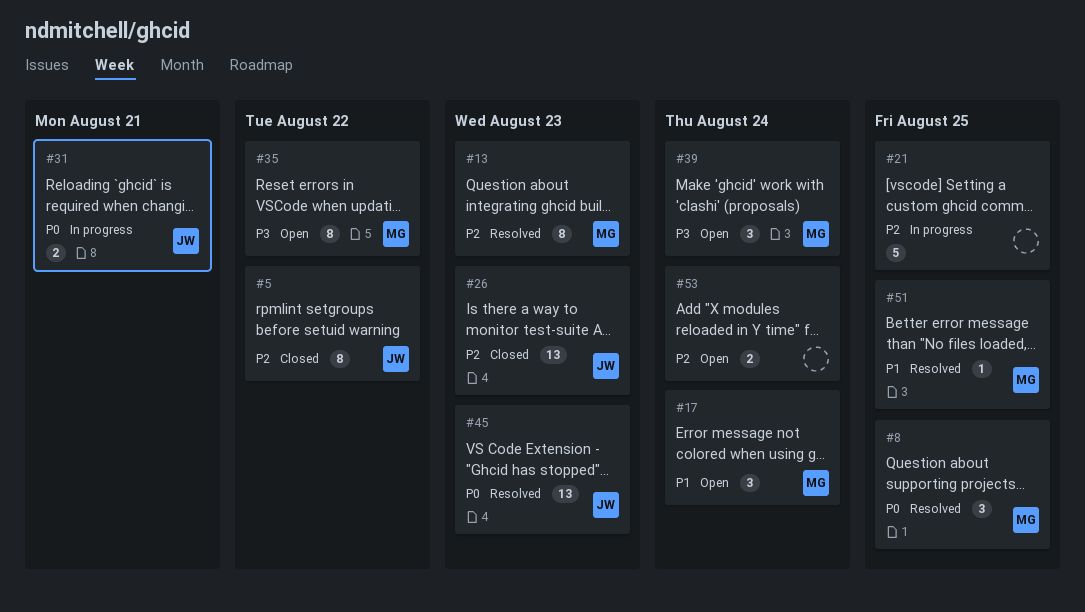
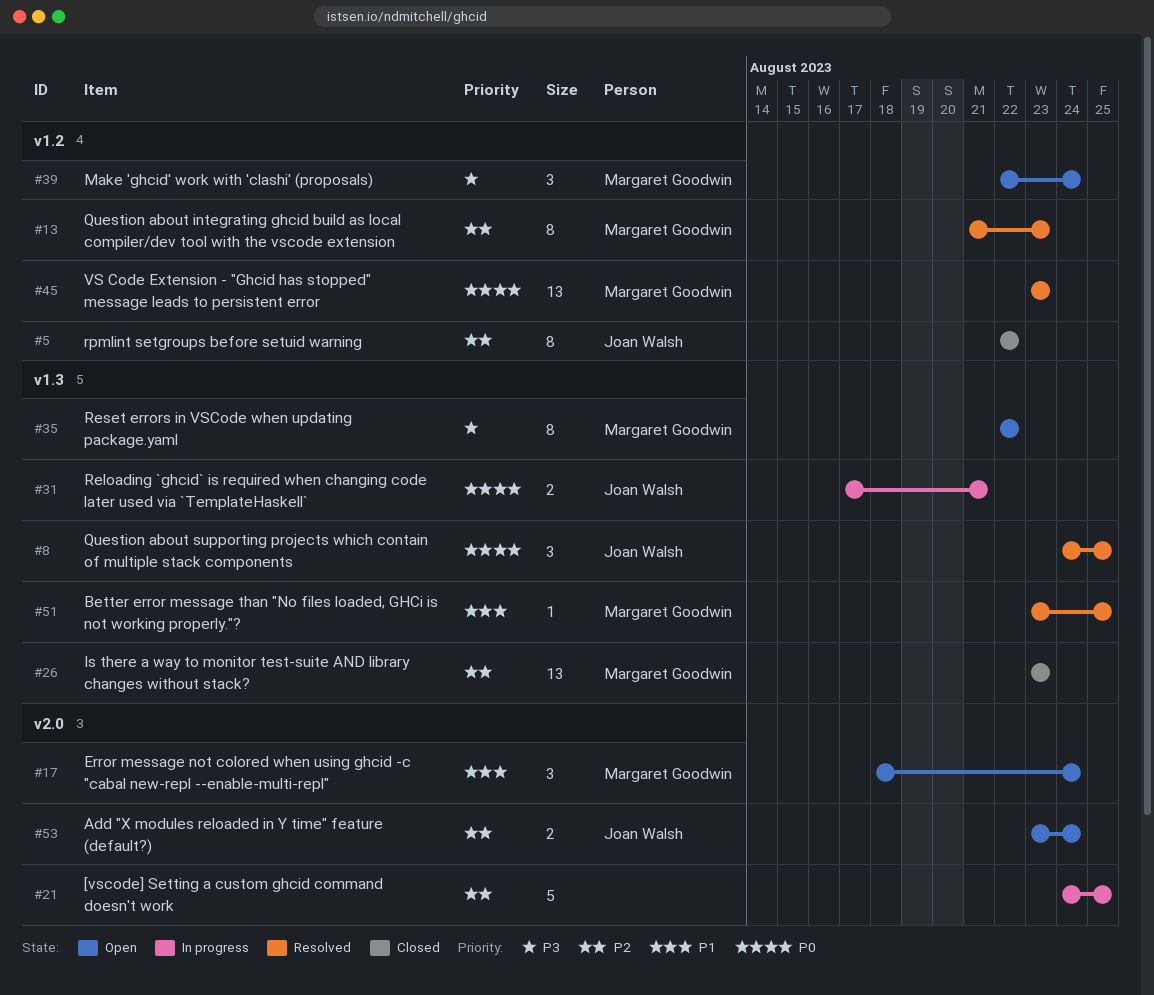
#8, owner: Margaret Goodwin -> Joan Walsh
#26, owner: Joan Walsh -> Margaret Goodwin
#45, owner: Joan Walsh -> Margaret Goodwin
#53, owner: none -> Joan Walsh

